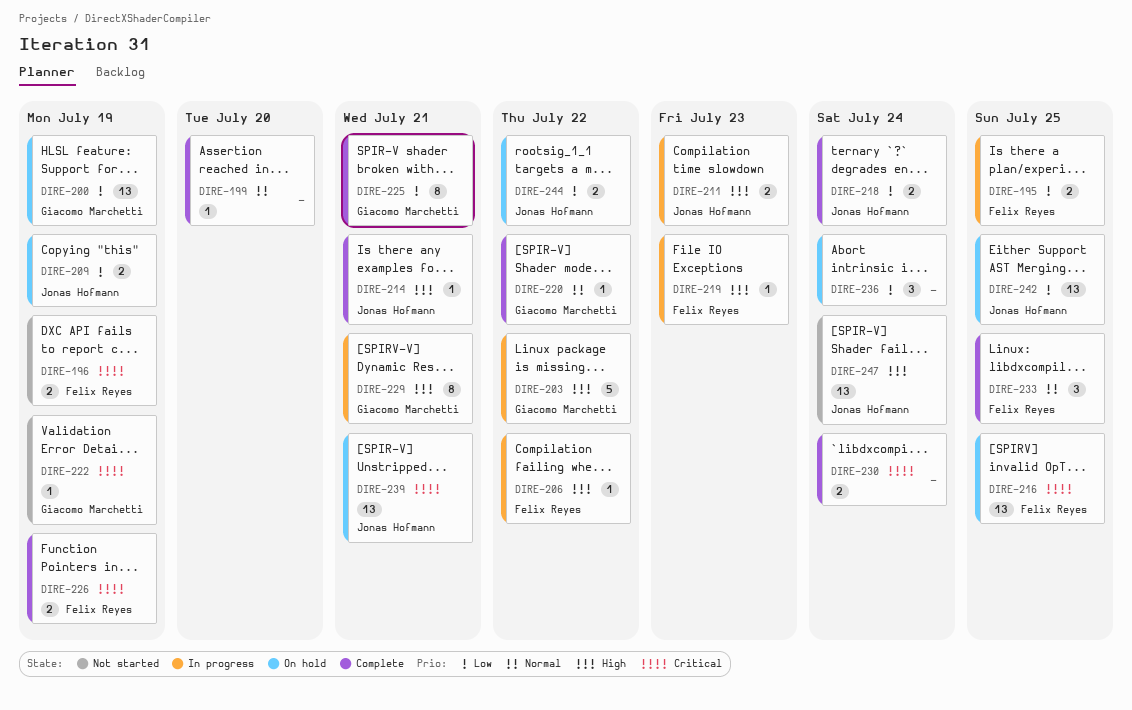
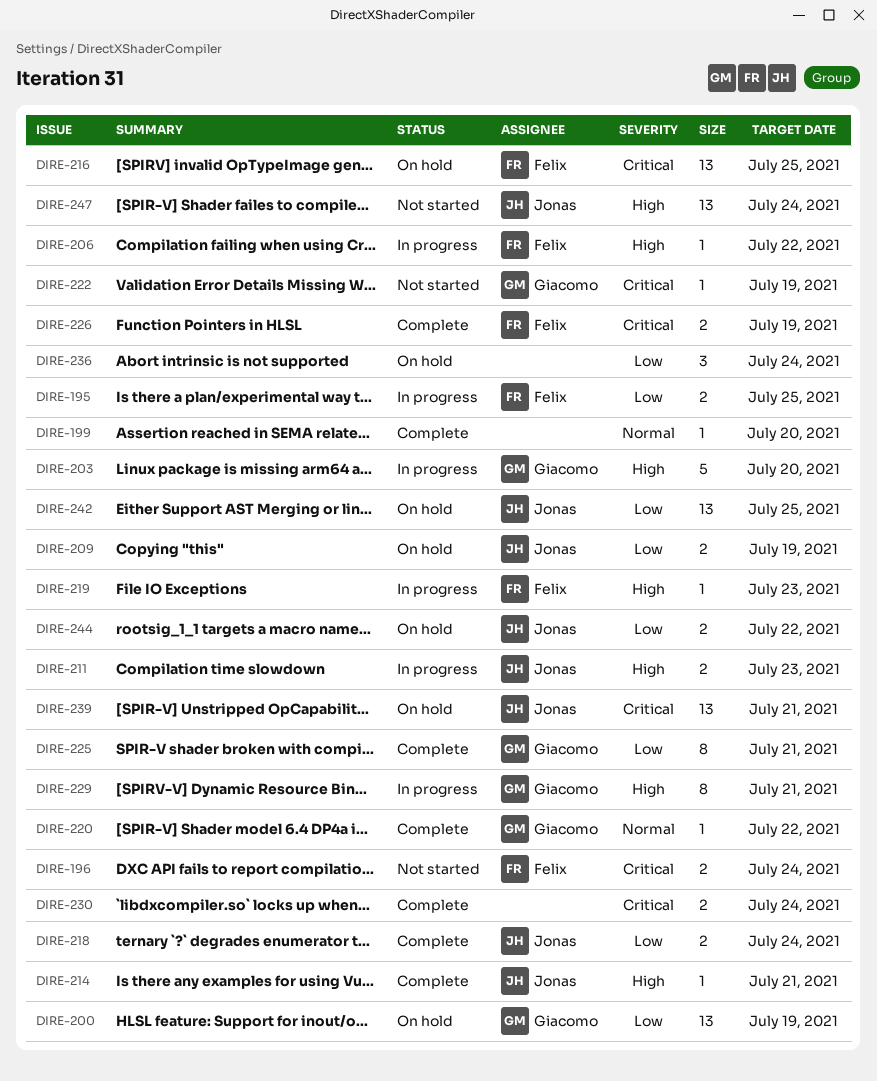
DIRE-196, due: Jul 19 -> Jul 24
DIRE-203, due: Jul 22 -> Jul 20
DIRE-233: present -> none

